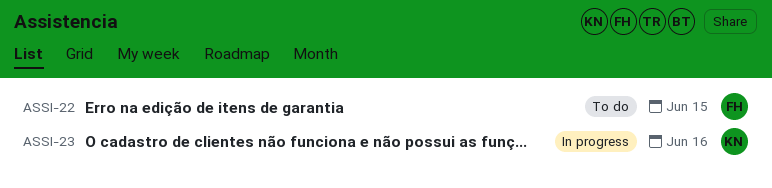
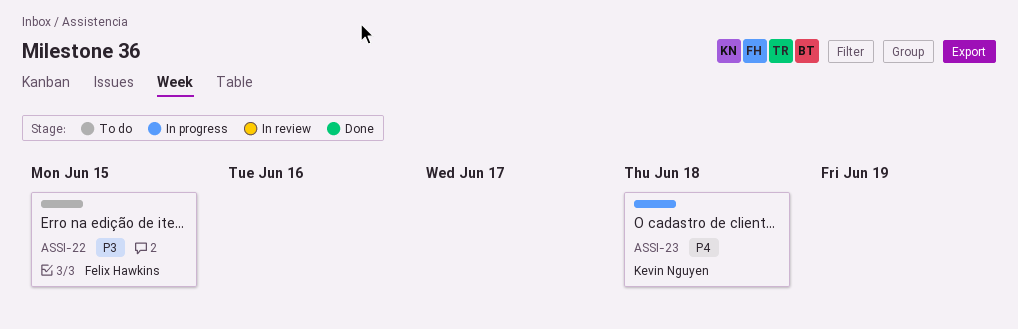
ASSI-23, due: Jun 16 -> Jun 18

